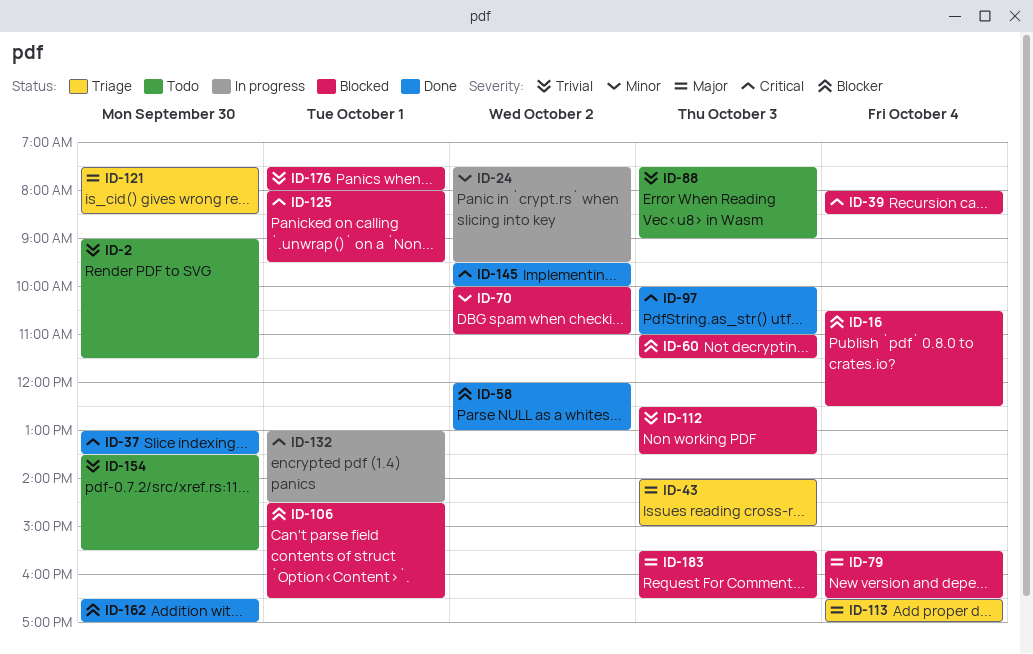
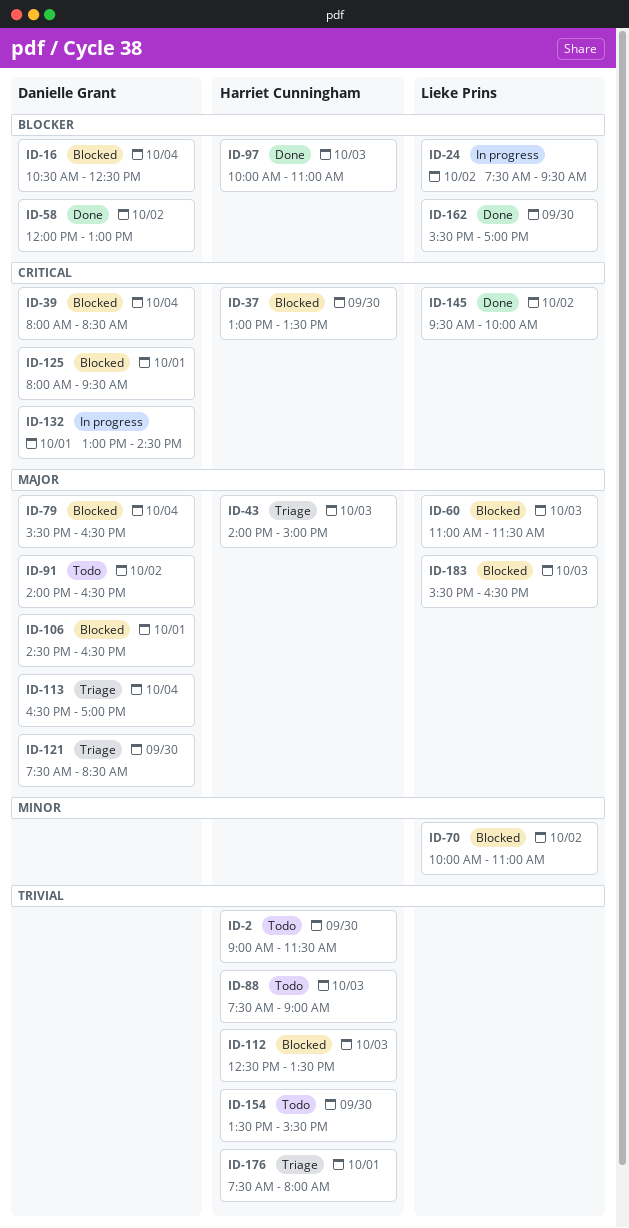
ID-24, priority: Minor -> Blocker
ID-37, status: Done -> Blocked
ID-60, priority: Blocker -> Major
ID-91: none -> present
ID-97, priority: Critical -> Blocker
ID-106, priority: Blocker -> Major
ID-162, begins: 16:30 -> 15:30
ID-176, status: Blocked -> Triage

